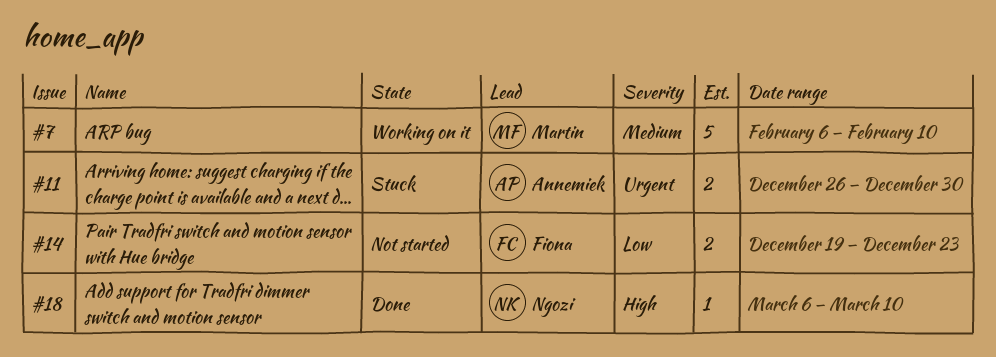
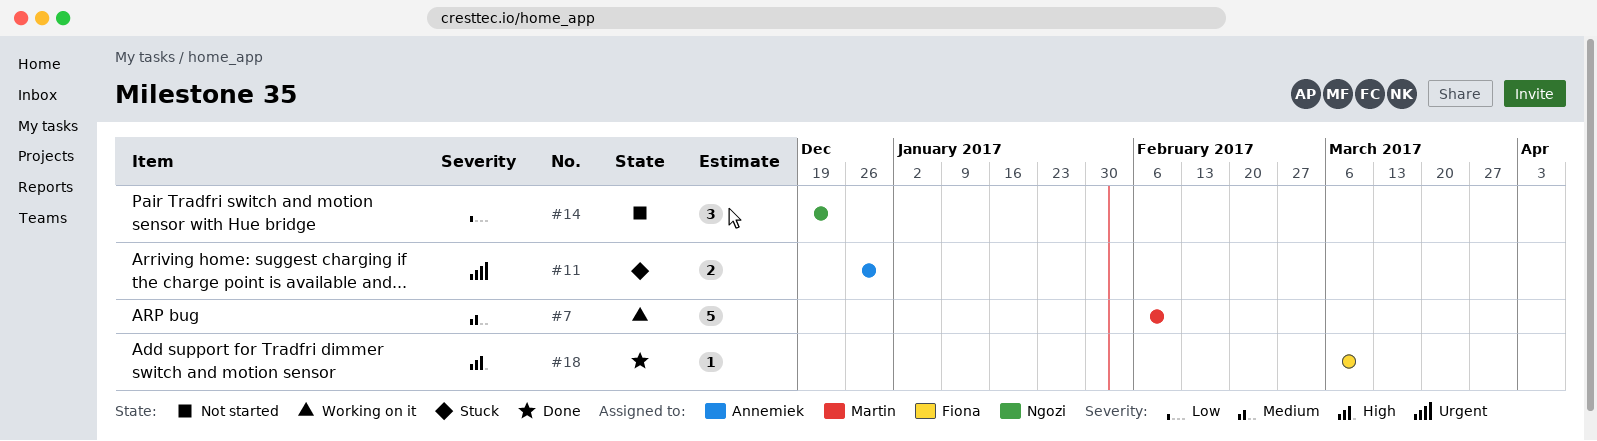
#14, owner: Fiona -> Ngozi
#14, estimate: 2 -> 3
#18, owner: Ngozi -> Fiona

